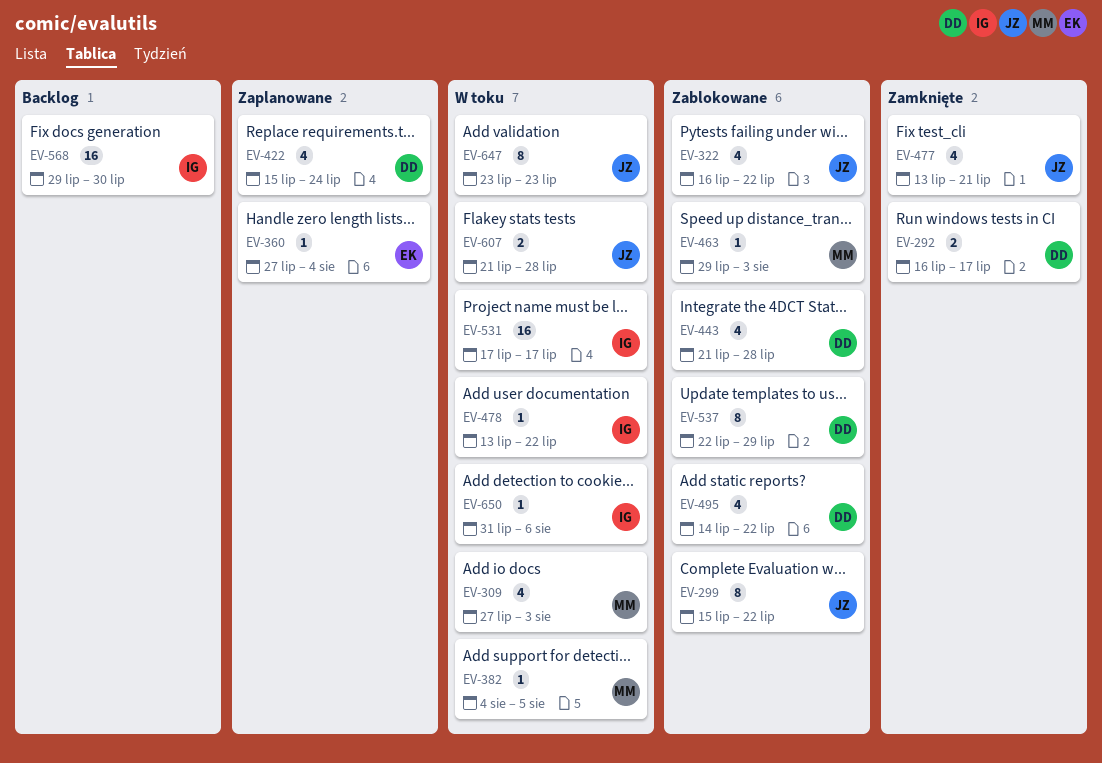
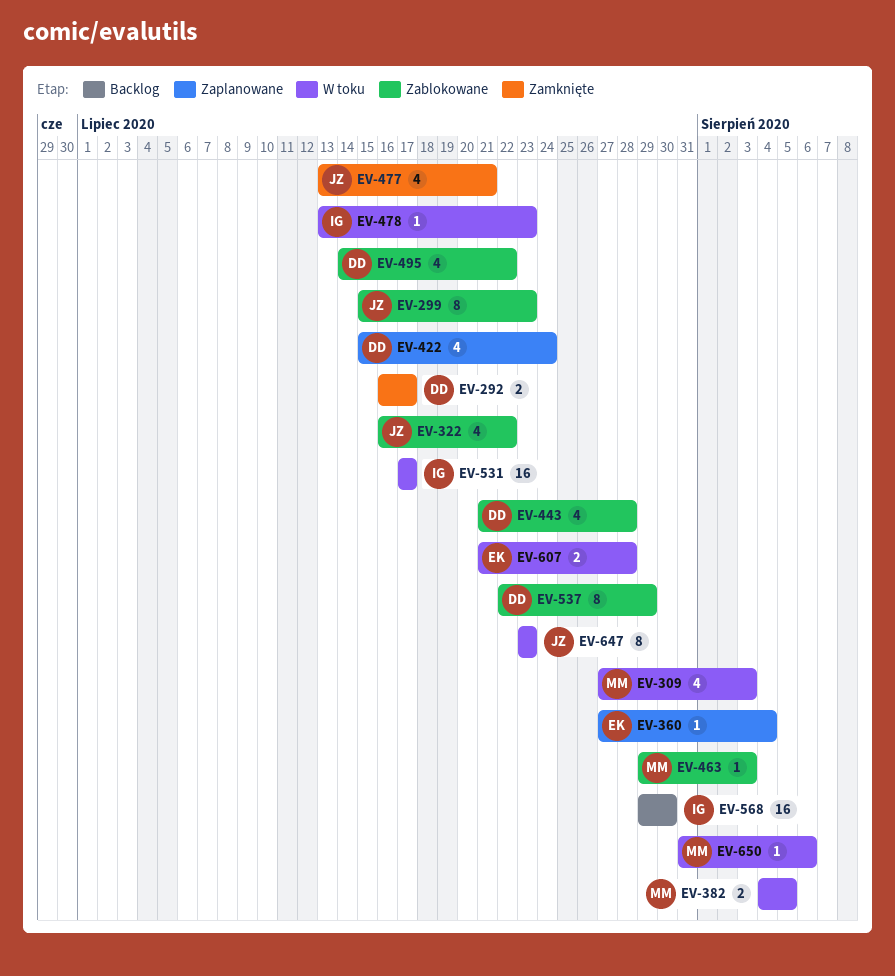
EV-299, due: Jul 22 -> Jul 23
EV-382, estimate: 1 -> 2
EV-478, due: Jul 22 -> Jul 23
EV-607, owner: JZ -> EK
EV-650, owner: IG -> MM

